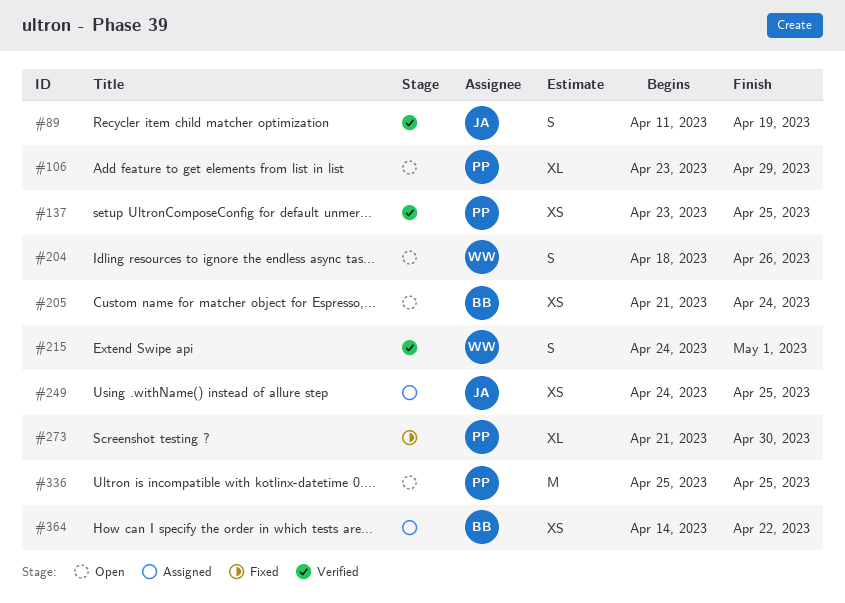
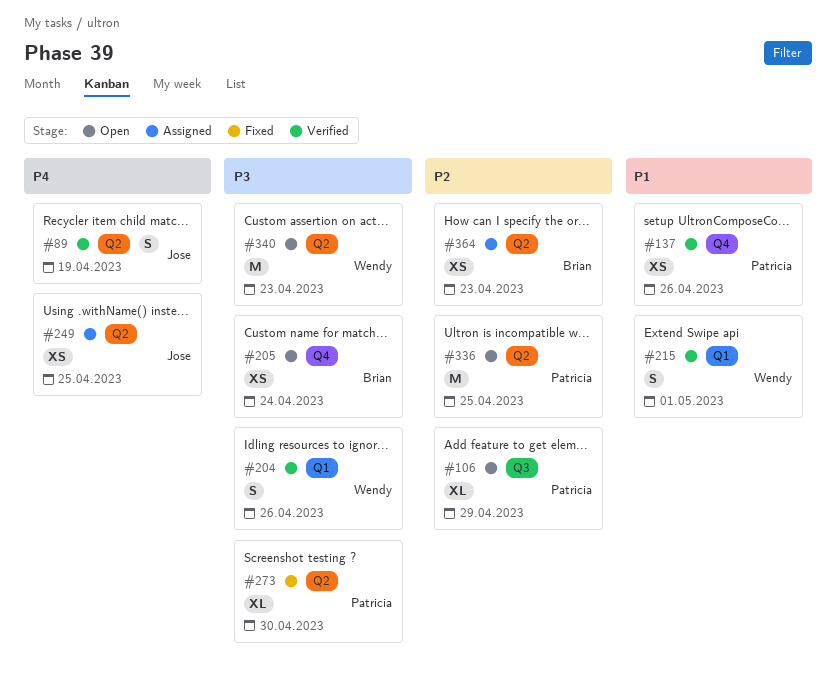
#137, due: Apr 25 -> Apr 26
#204, status: Open -> Verified
#340: none -> present
#364, due: Apr 22 -> Apr 23

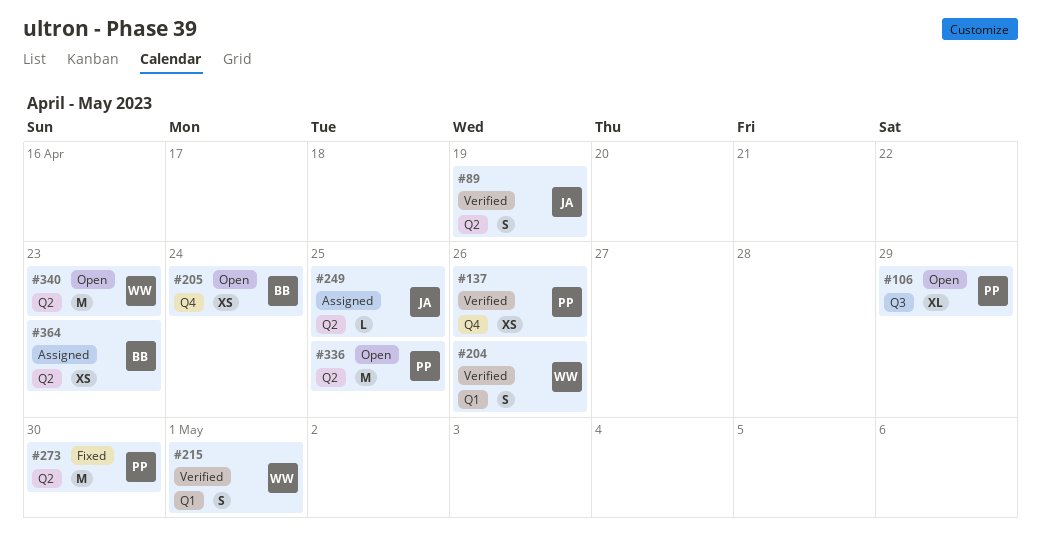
#249, estimate: XS -> L
#273, estimate: XL -> M

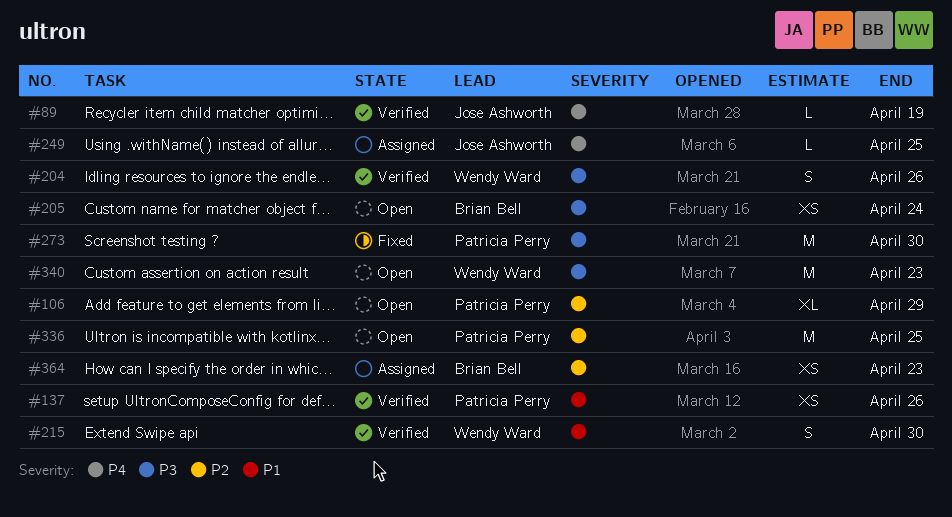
#89, estimate: S -> L
#215, due: May 1 -> Apr 30

